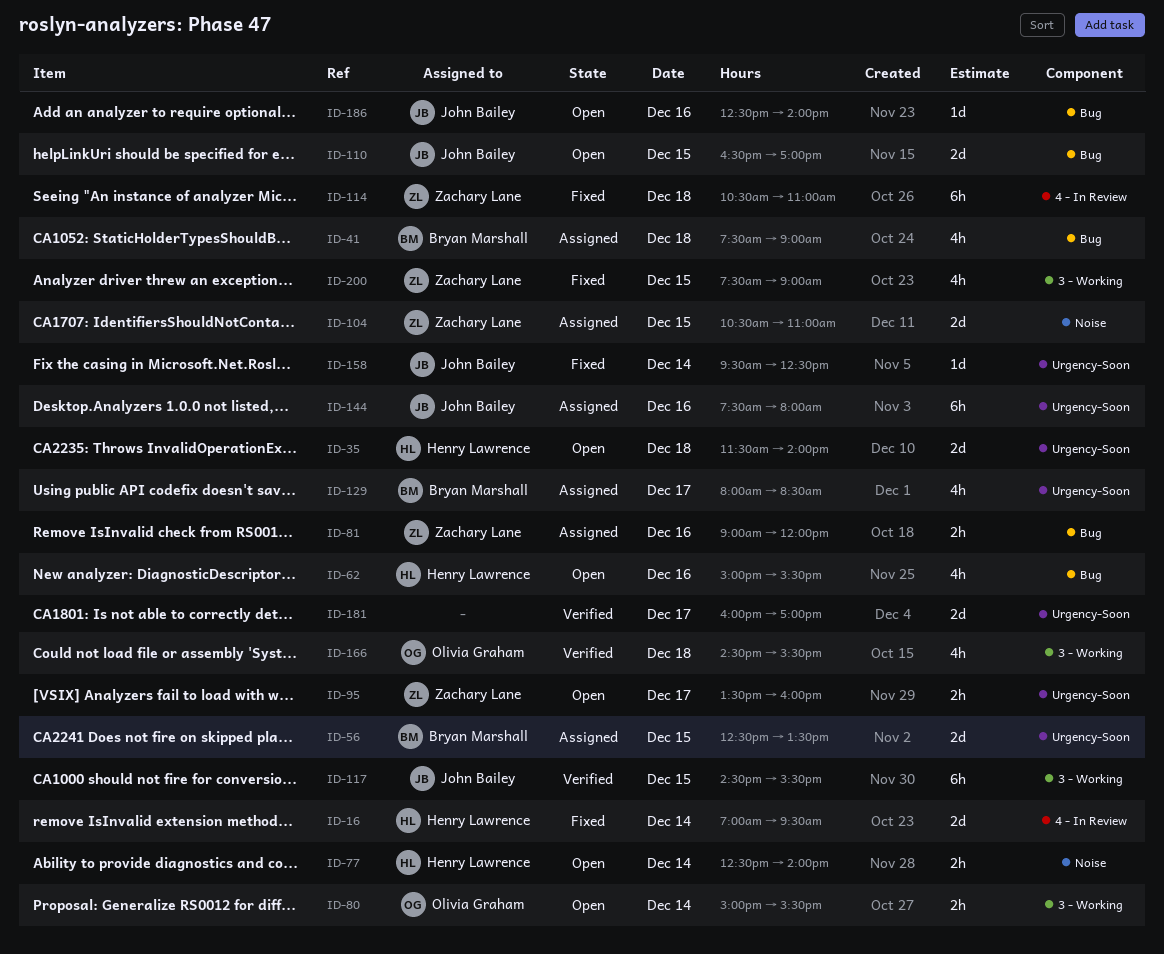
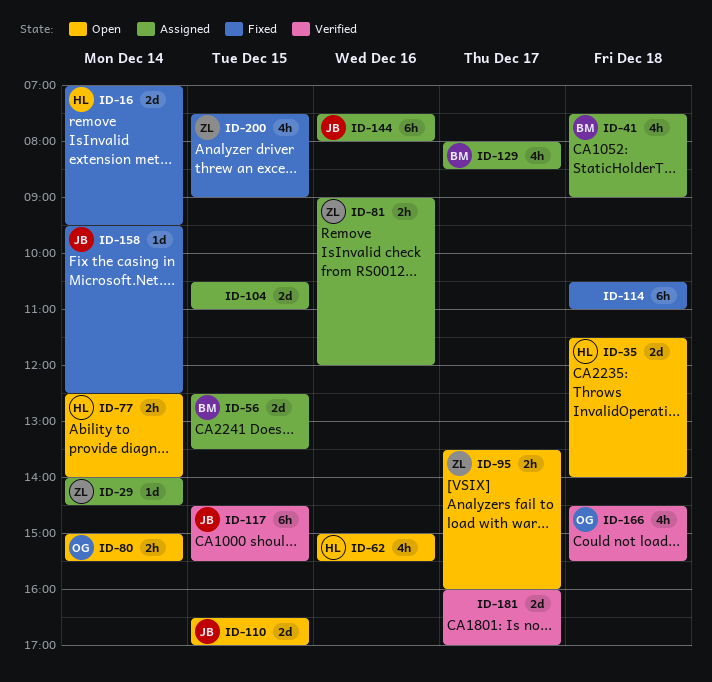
ID-29: none -> present
ID-104, owner: Zachary Lane -> none
ID-114, owner: Zachary Lane -> none
ID-186: present -> none

